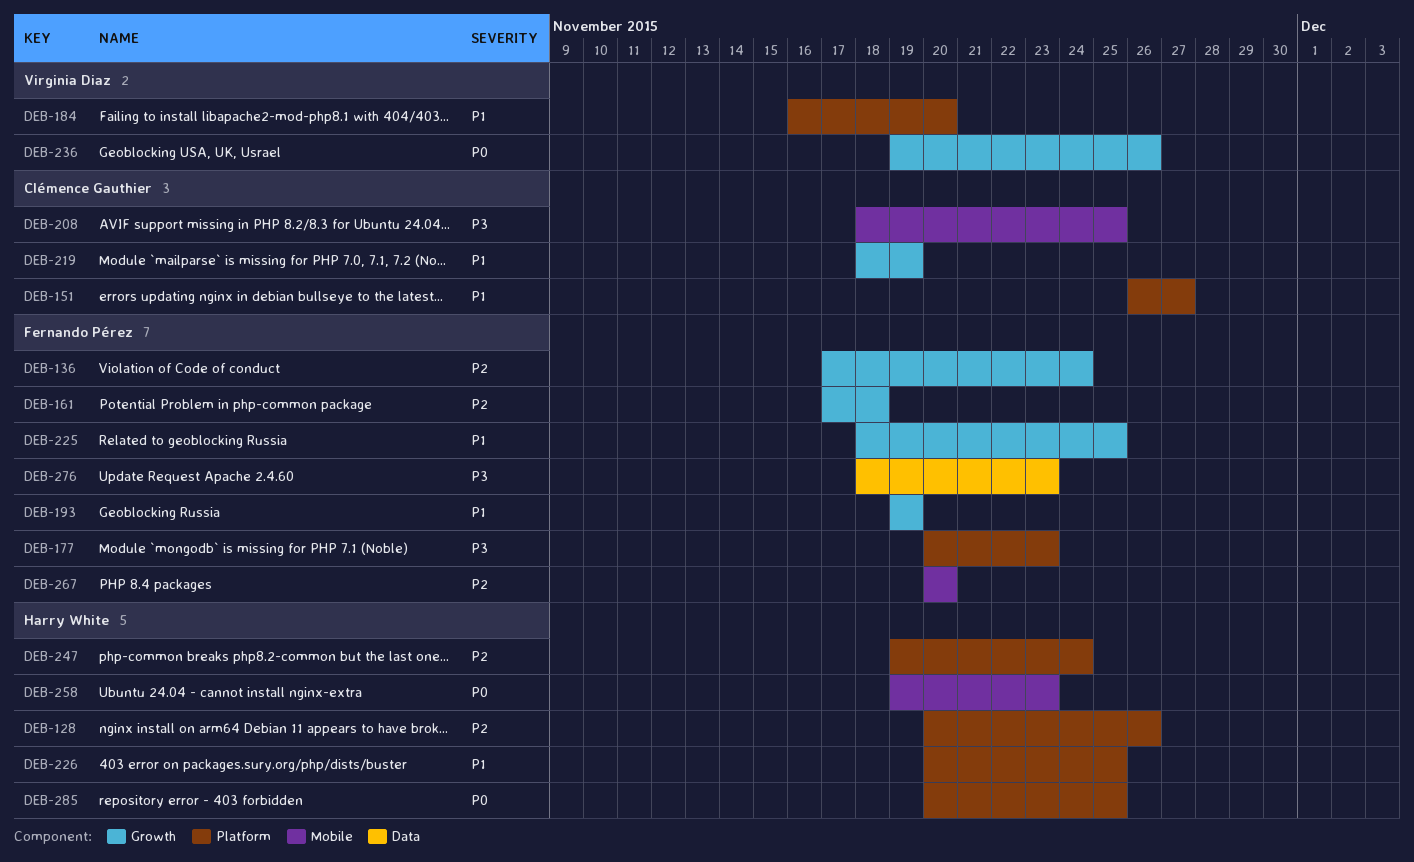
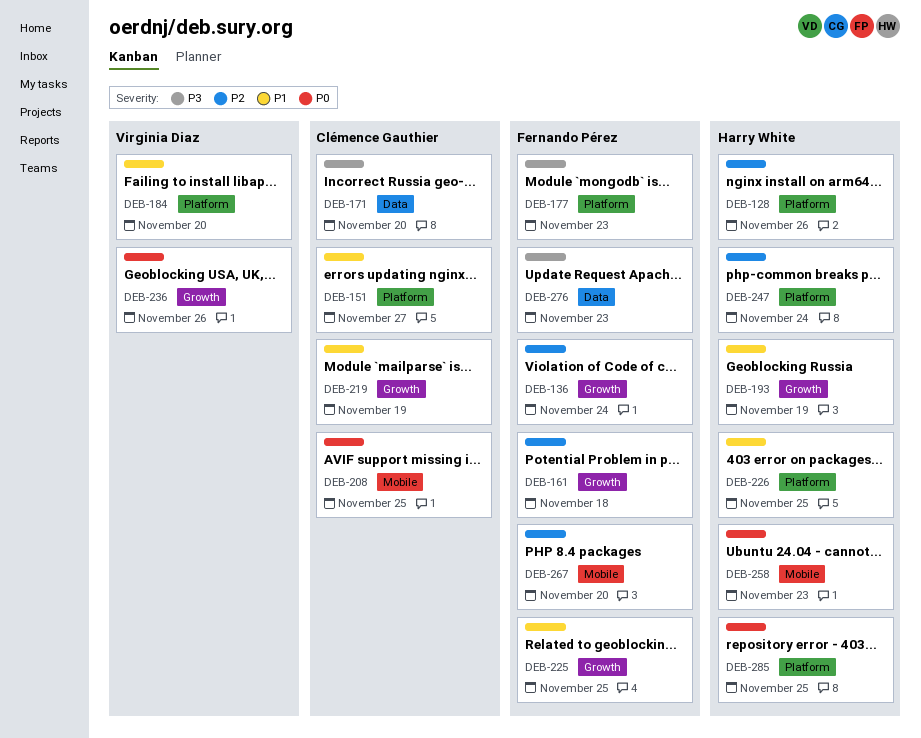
DEB-171: none -> present
DEB-193, owner: Fernando Pérez -> Harry White
DEB-208, priority: P3 -> P0

